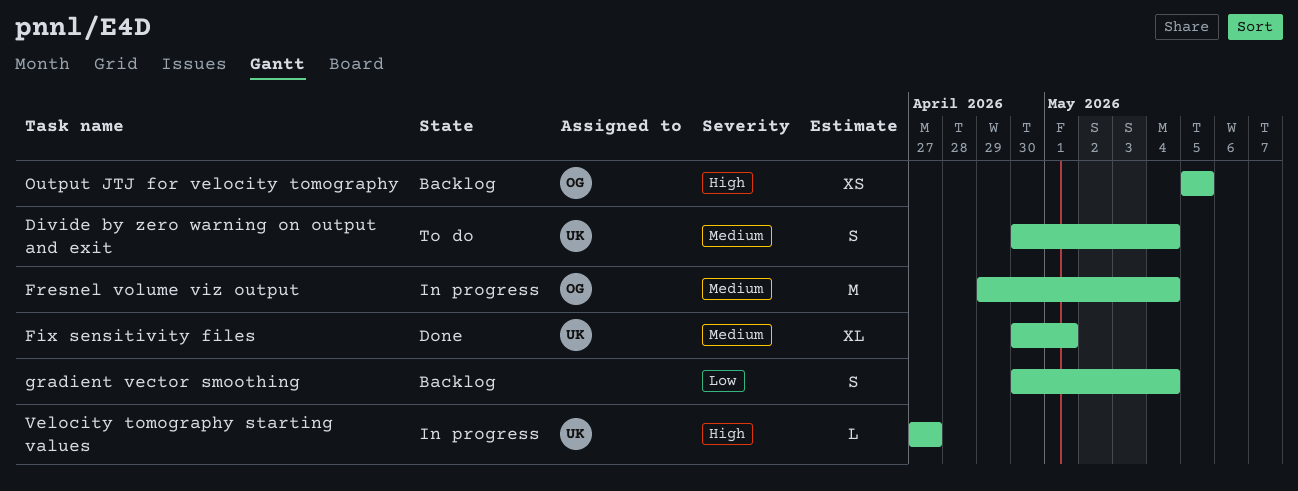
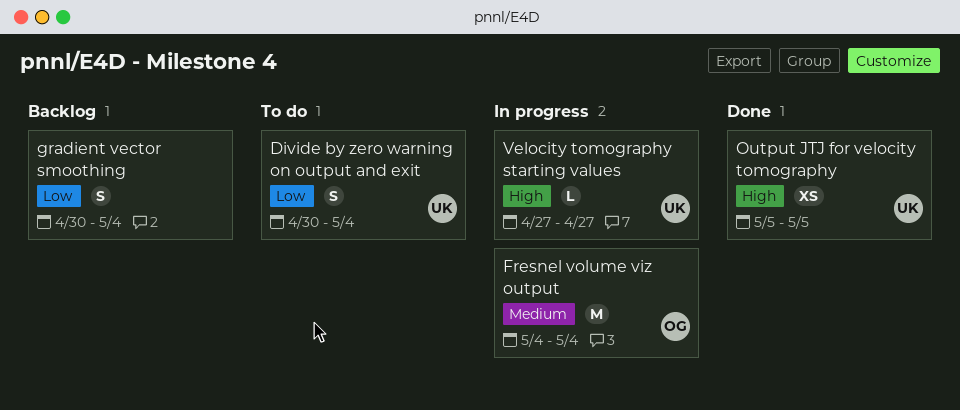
Divide by zero warning on output and exit, priority: Medium -> Low
Fix sensitivity files: present -> none
Fresnel volume viz output, start: Apr 29 -> May 4
Output JTJ for velocity tomography, status: Backlog -> Done
Output JTJ for velocity tomography, owner: OG -> UK

